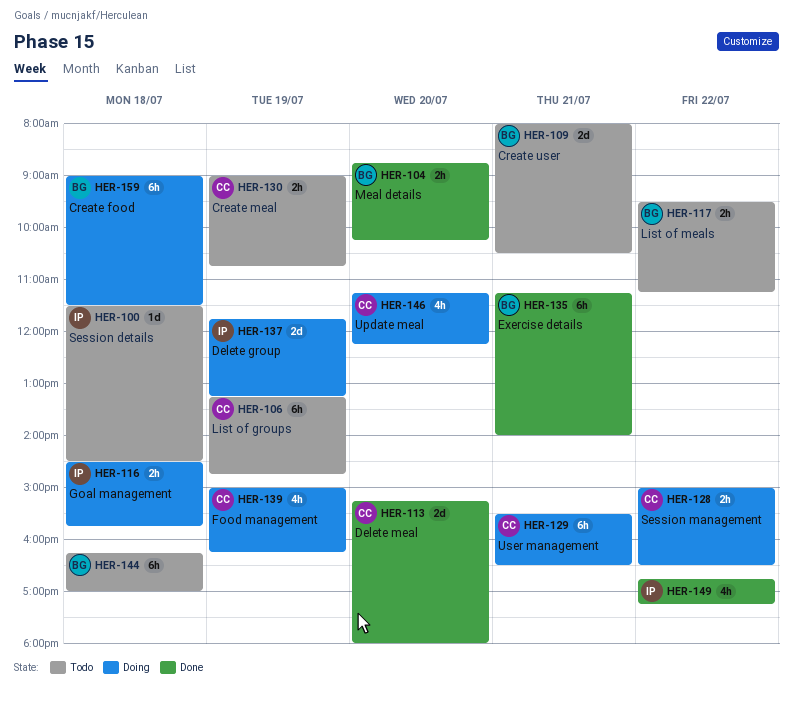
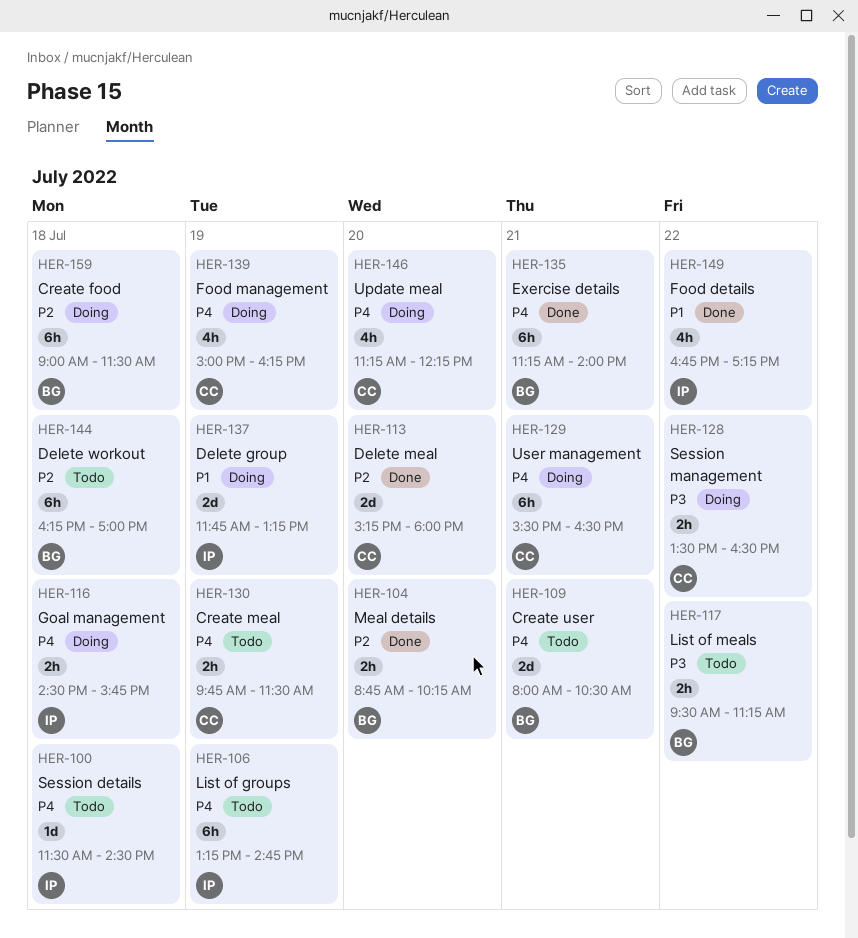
HER-106, owner: CC -> IP
HER-128, begins: 15:00 -> 13:30
HER-130, begins: 09:00 -> 09:45
HER-130, ends: 10:45 -> 11:30

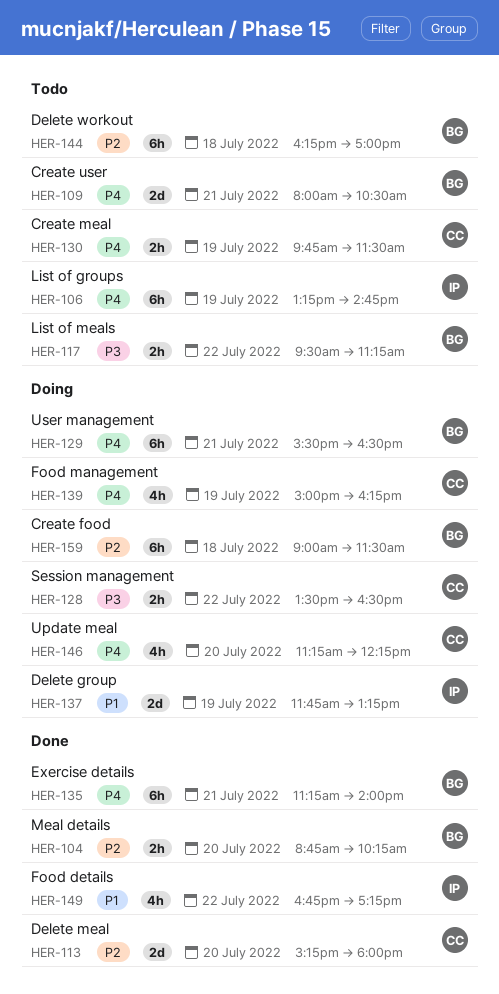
HER-100: present -> none
HER-116: present -> none
HER-129, owner: CC -> BG

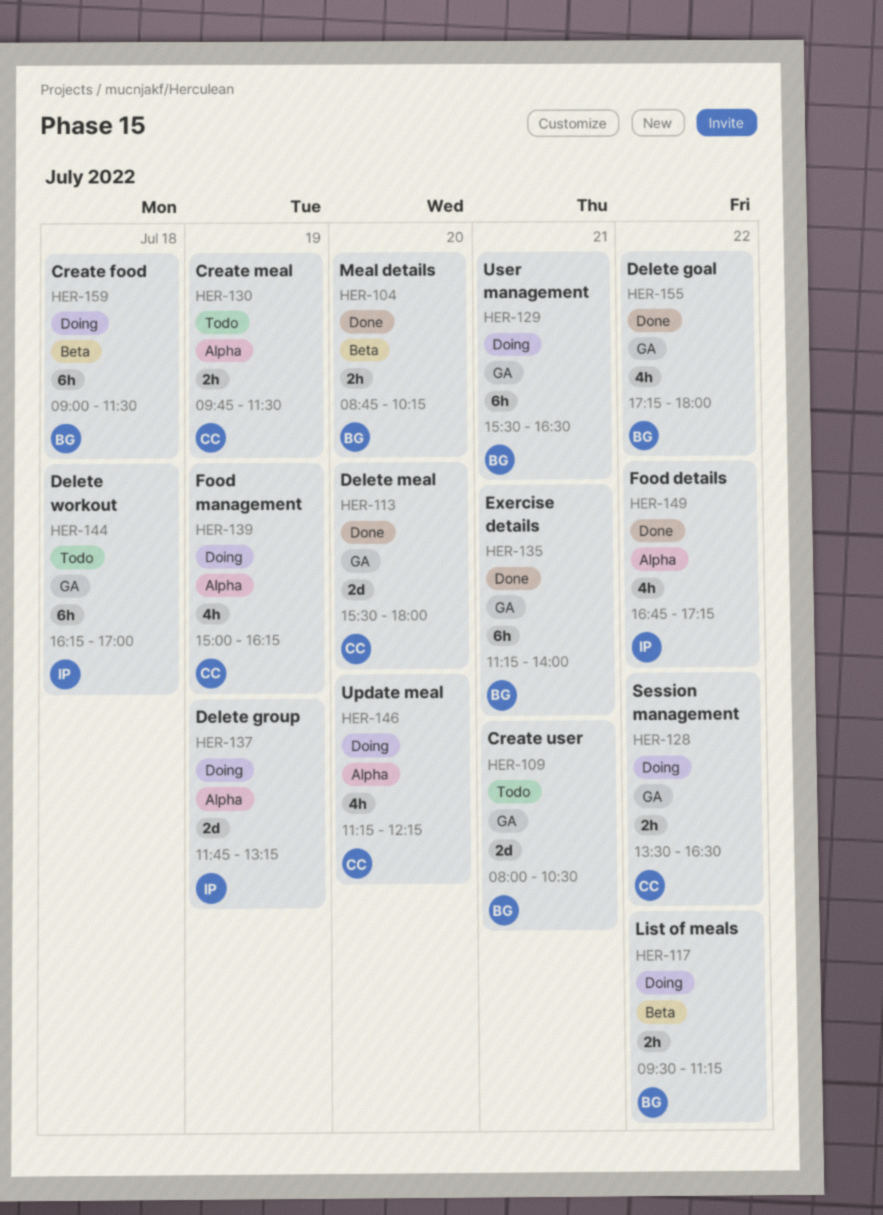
HER-106: present -> none
HER-113, begins: 15:15 -> 15:30
HER-117, status: Todo -> Doing
HER-144, owner: BG -> IP
HER-155: none -> present

